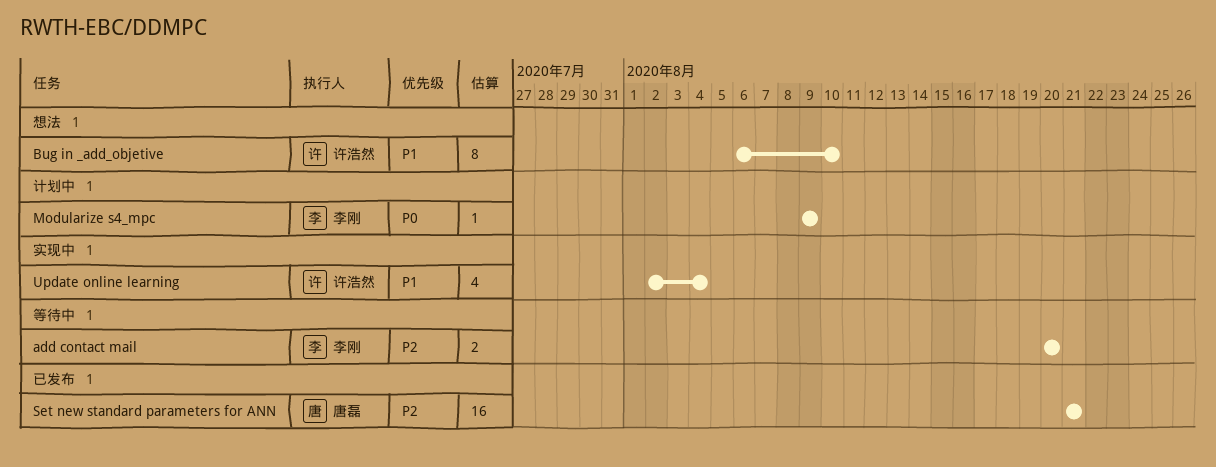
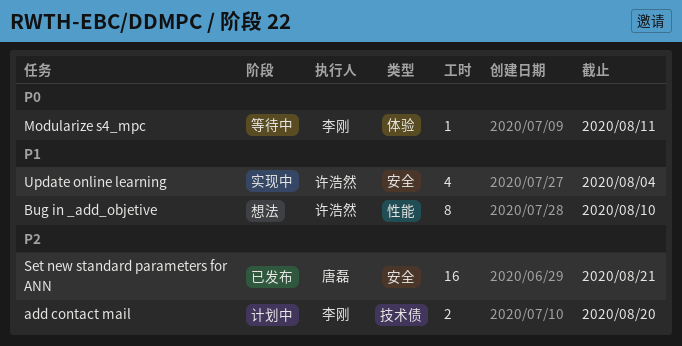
add contact mail, status: 等待中 -> 计划中
Modularize s4_mpc, status: 计划中 -> 等待中
Modularize s4_mpc, due: Aug 9 -> Aug 11

